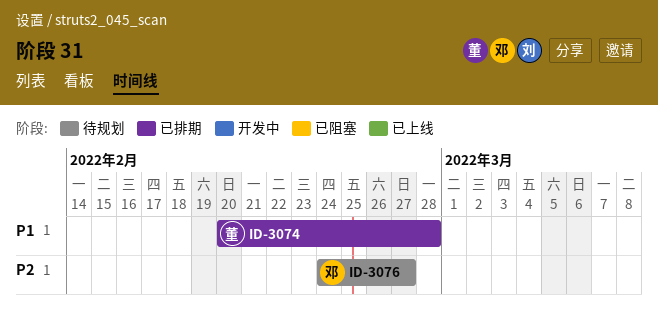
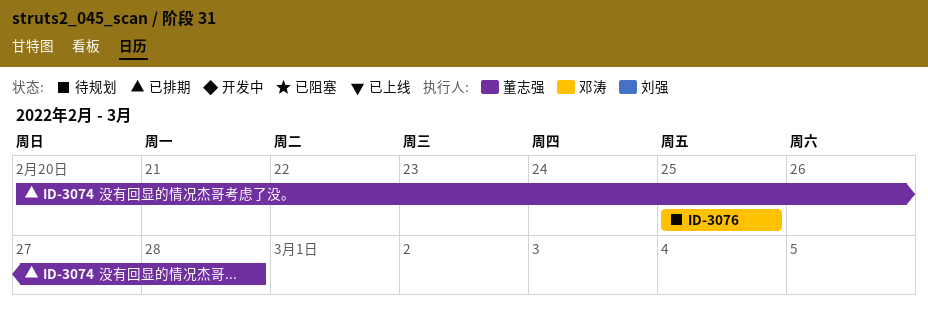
ID-3076, start: Feb 24 -> Feb 25
ID-3076, due: Feb 27 -> Feb 25

